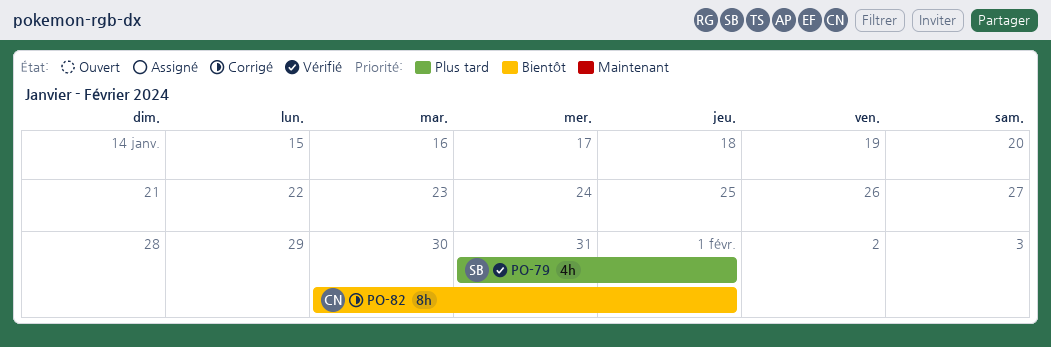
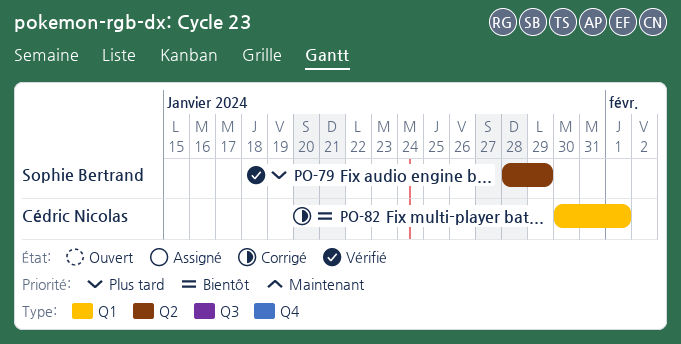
PO-79, start: Jan 31 -> Jan 28
PO-79, due: Feb 1 -> Jan 29

